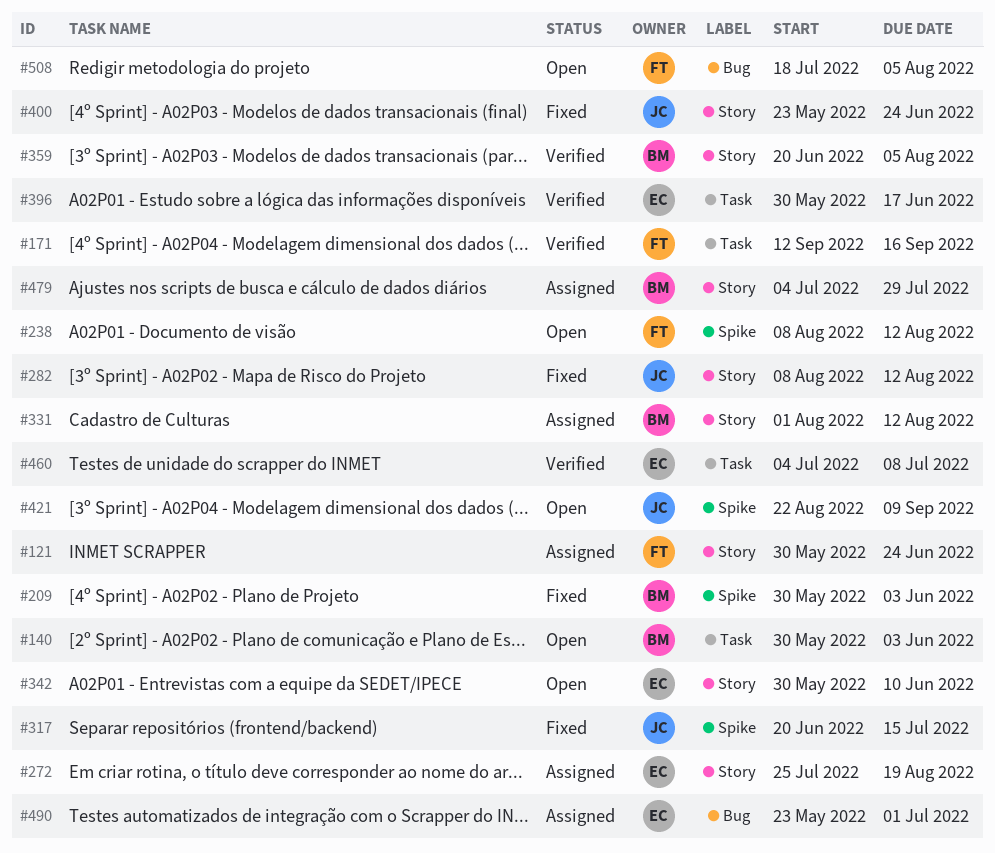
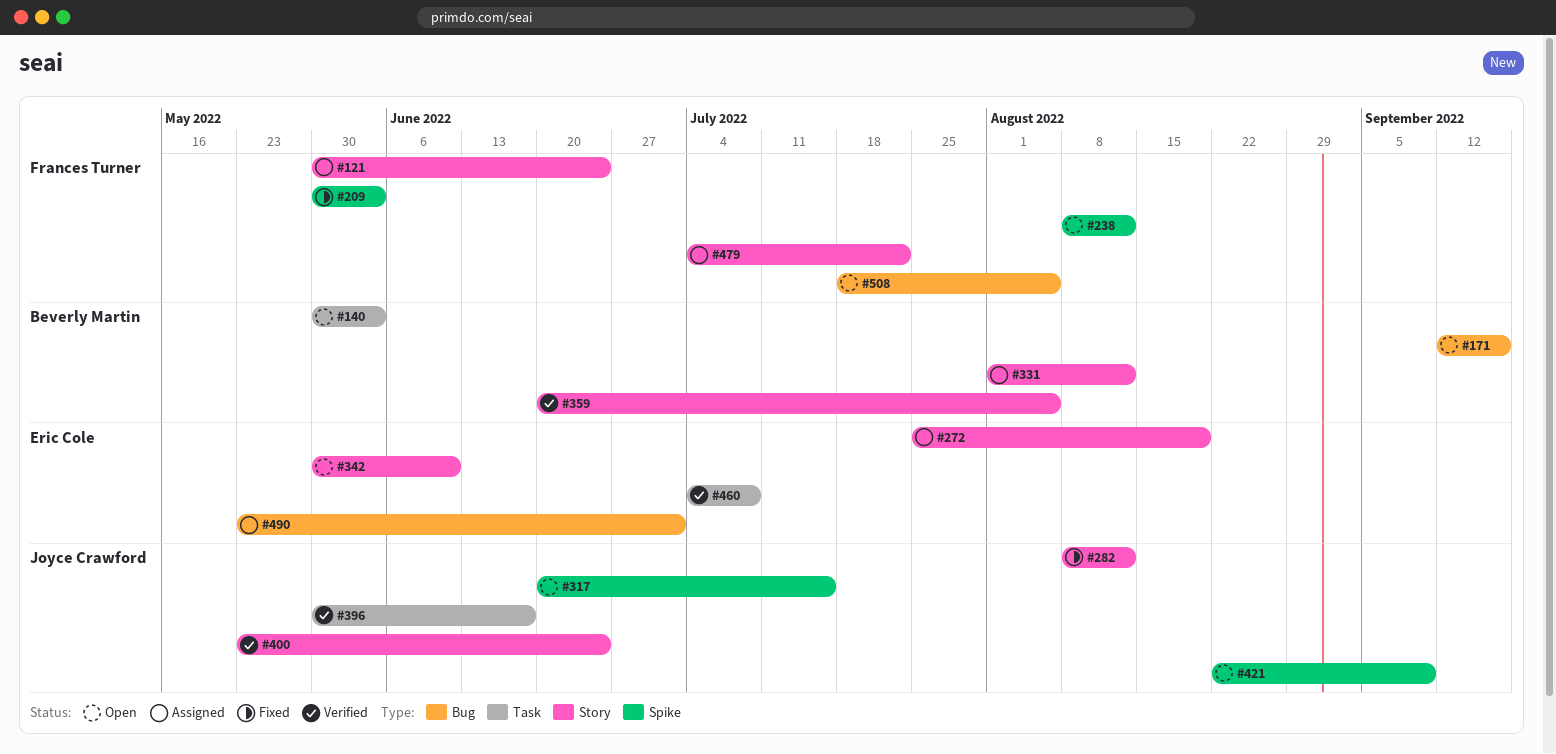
#171, status: Verified -> Open
#171, owner: Frances Turner -> Beverly Martin
#171, label: Task -> Bug
#209, owner: Beverly Martin -> Frances Turner
#317, status: Fixed -> Open
#396, owner: Eric Cole -> Joyce Crawford
#400, status: Fixed -> Verified
#479, owner: Beverly Martin -> Frances Turner
#479, due: Jul 29 -> Jul 22

